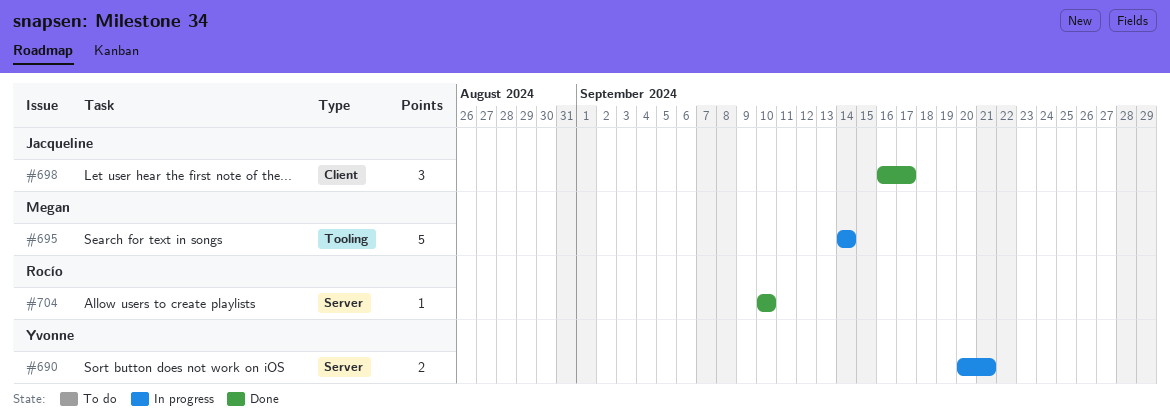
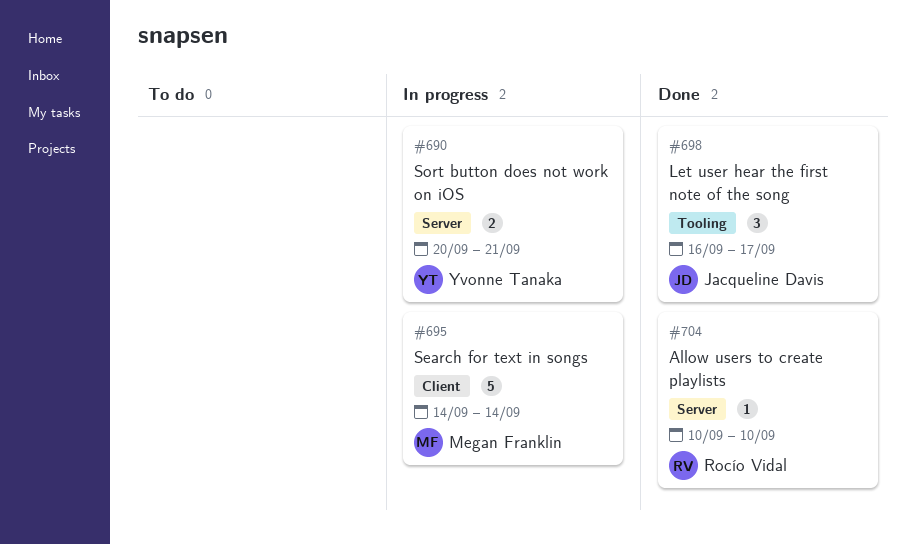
#695, label: Tooling -> Client
#698, label: Client -> Tooling

